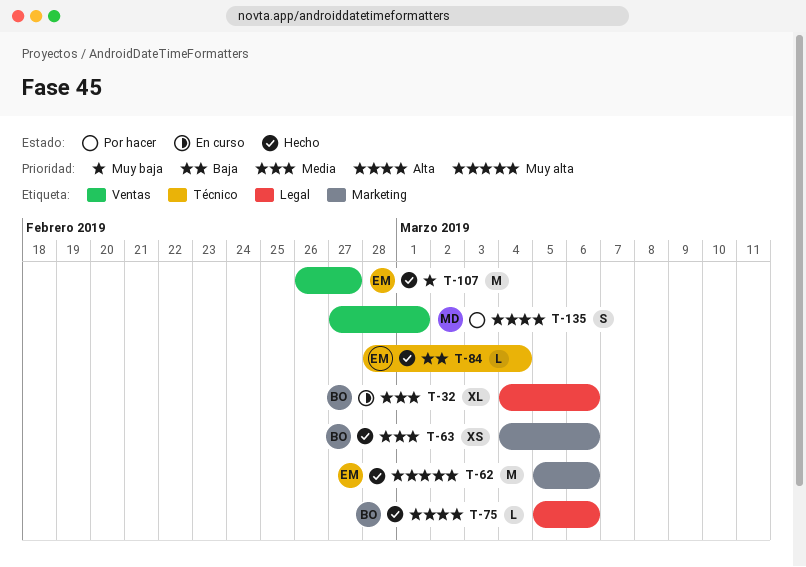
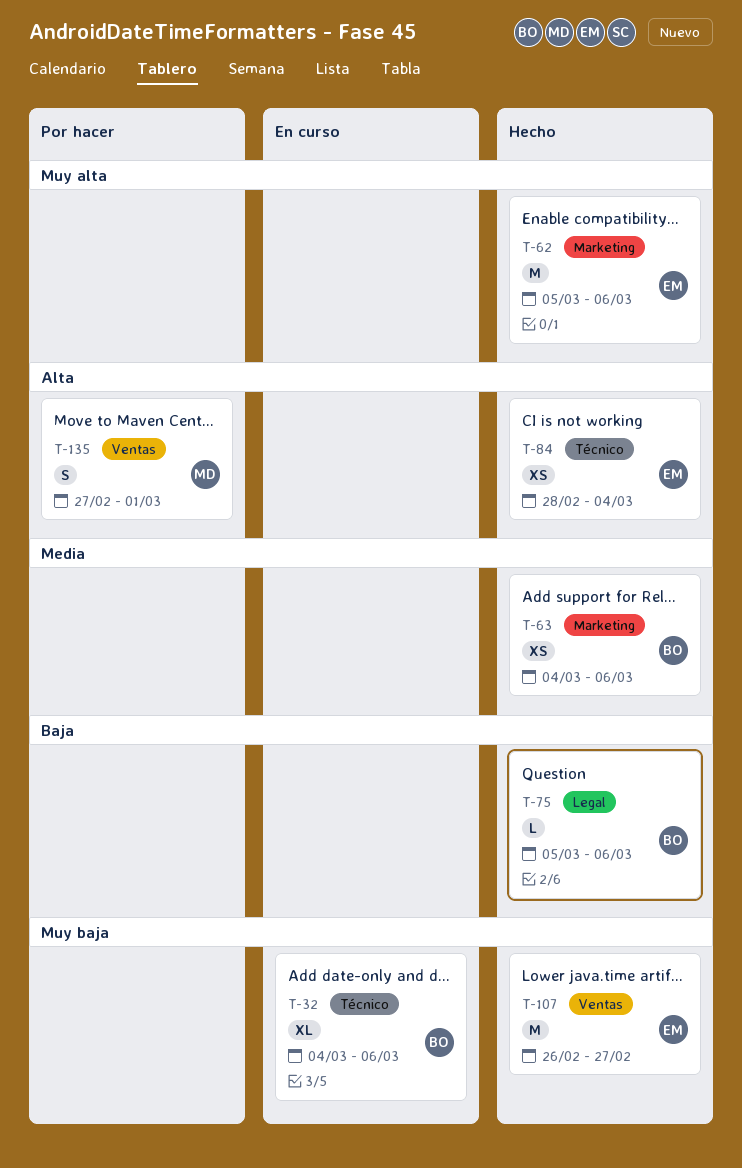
T-32, priority: Media -> Muy baja
T-32, label: Legal -> Técnico
T-75, priority: Alta -> Baja
T-84, priority: Baja -> Alta
T-84, estimate: L -> XS

